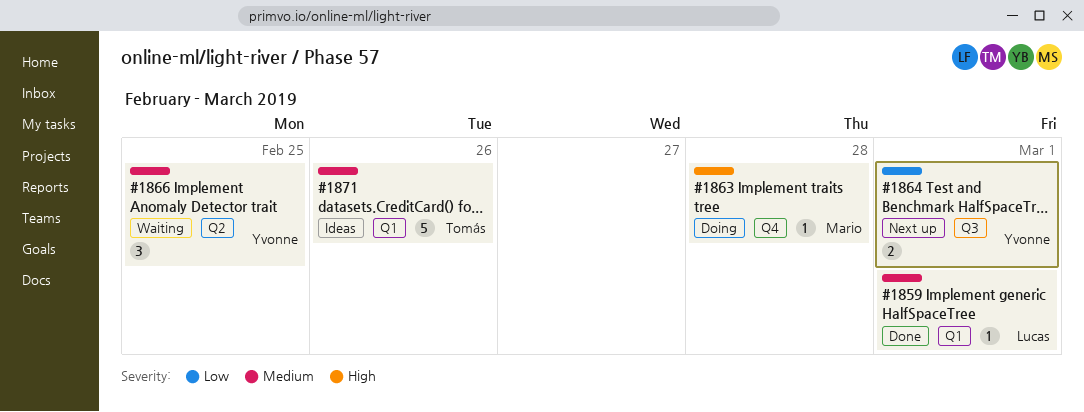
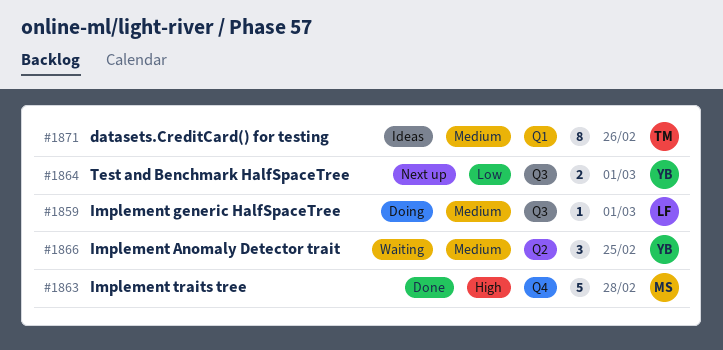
#1859, status: Done -> Doing
#1859, label: Q1 -> Q3
#1863, status: Doing -> Done
#1863, estimate: 1 -> 5
#1871, estimate: 5 -> 8

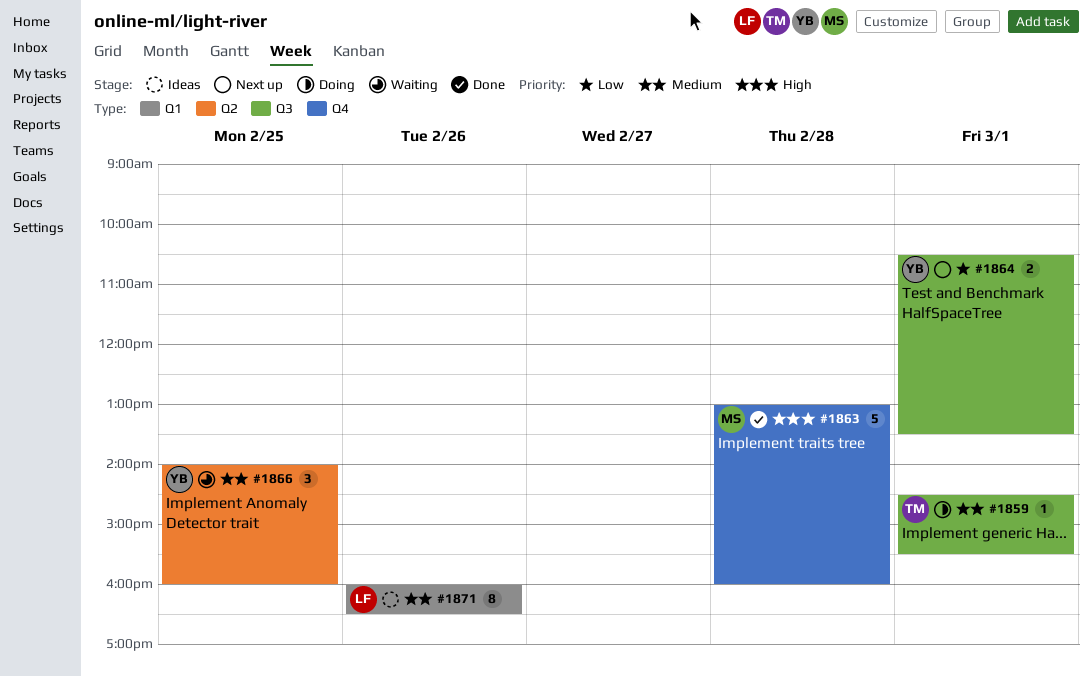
#1859, owner: LF -> TM
#1871, owner: TM -> LF

